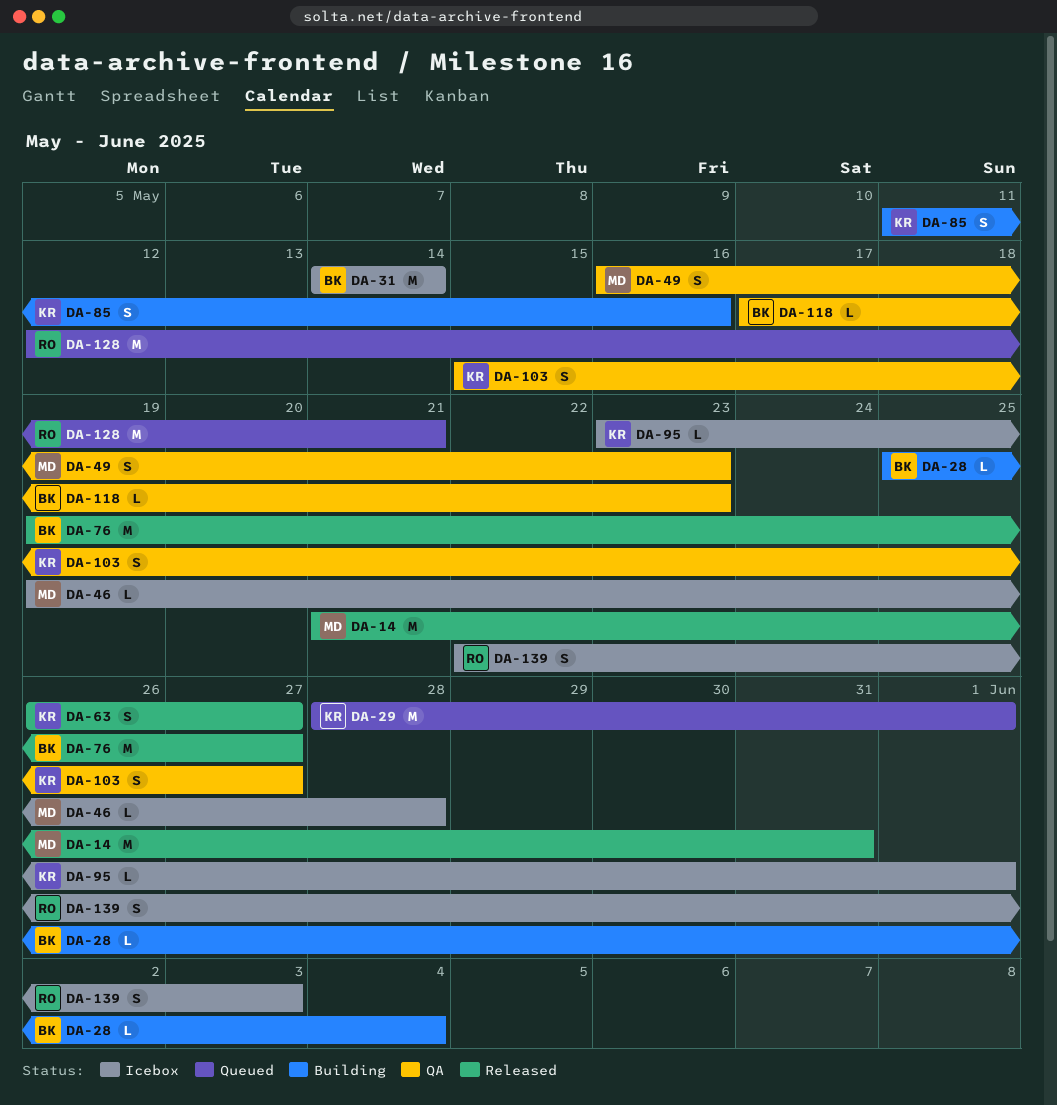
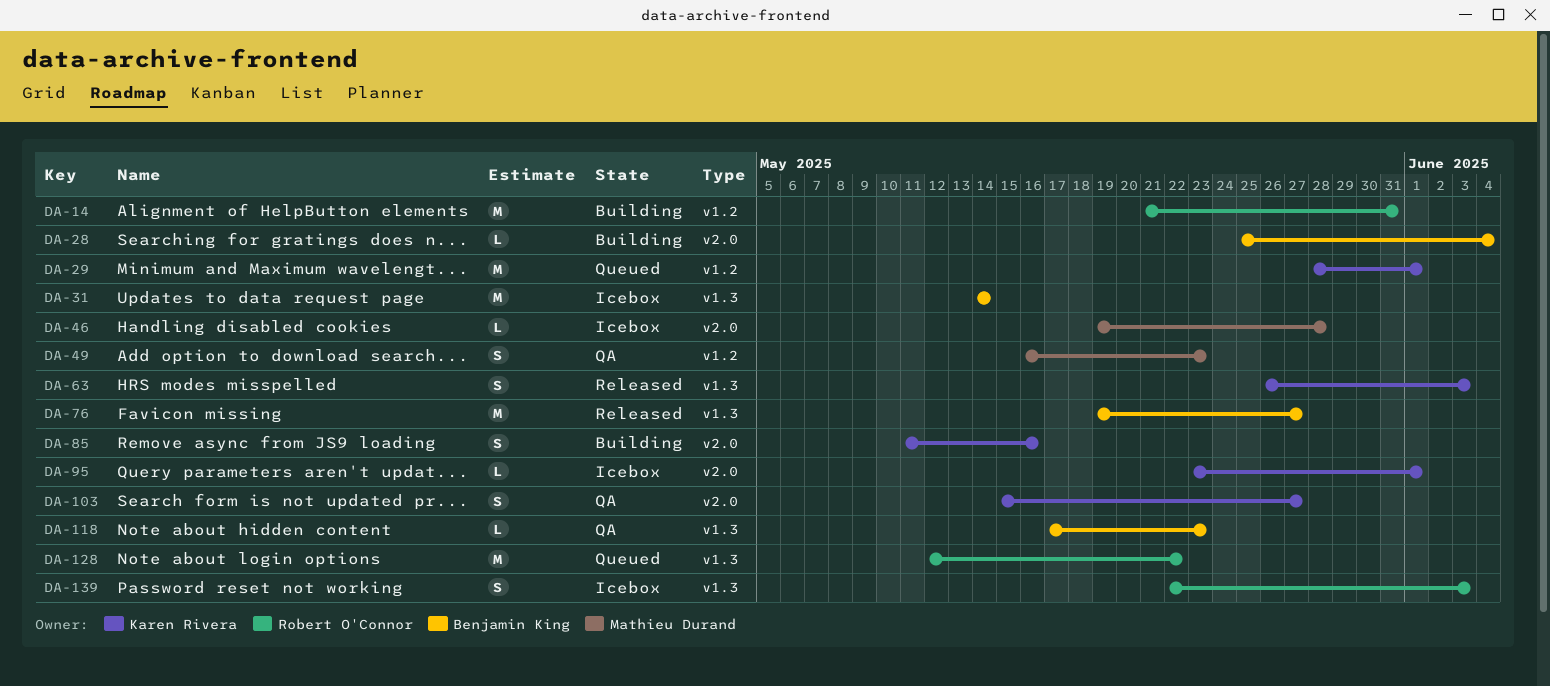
DA-14, status: Released -> Building
DA-14, owner: Mathieu Durand -> Robert O'Connor
DA-63, due: May 27 -> Jun 3
DA-128, due: May 21 -> May 22

